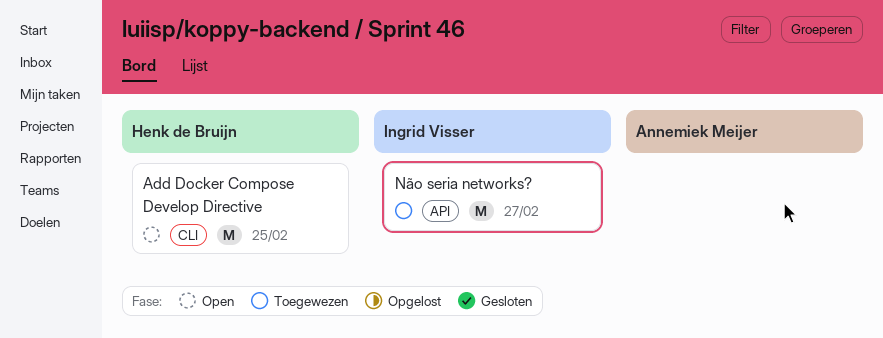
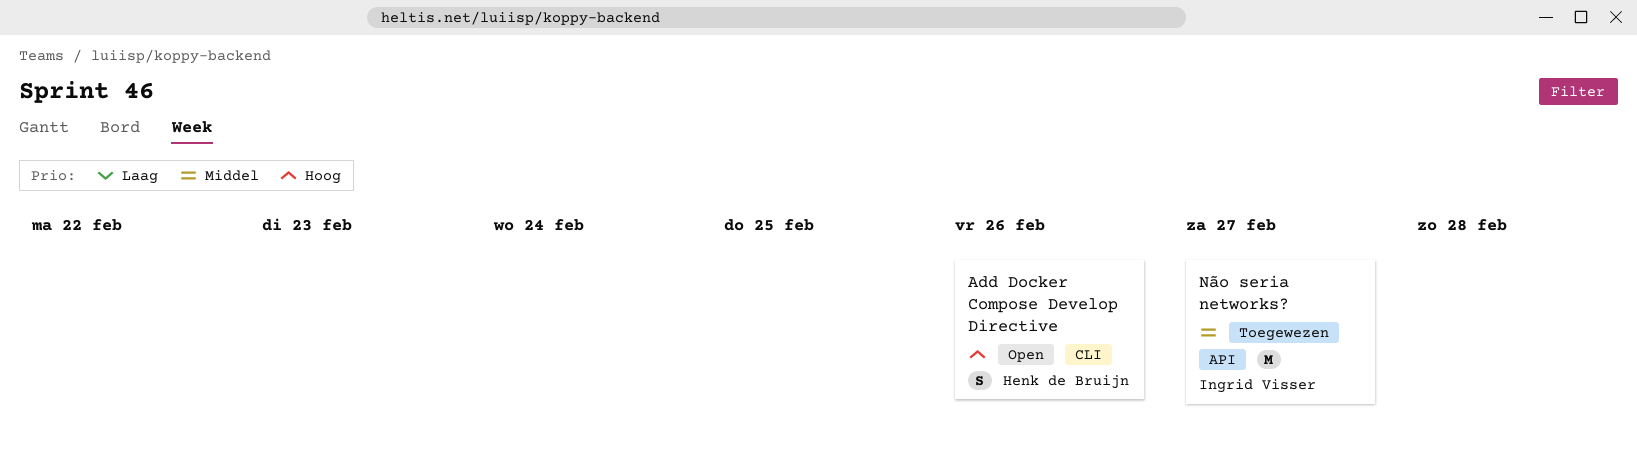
Add Docker Compose Develop Directive, estimate: M -> S
Add Docker Compose Develop Directive, due: Feb 25 -> Feb 26

